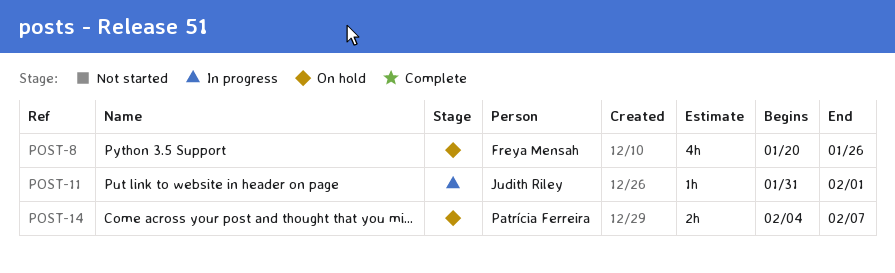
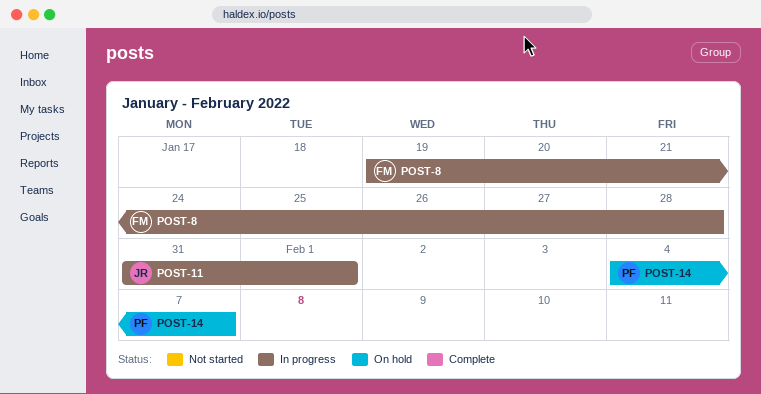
POST-8, status: On hold -> In progress
POST-8, start: Jan 20 -> Jan 19
POST-8, due: Jan 26 -> Jan 28

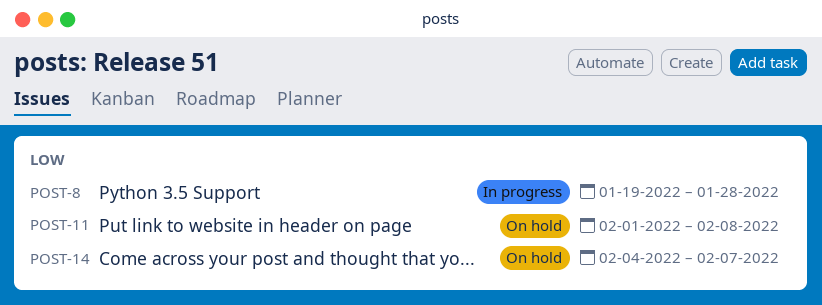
POST-11, status: In progress -> On hold
POST-11, start: Jan 31 -> Feb 1
POST-11, due: Feb 1 -> Feb 8

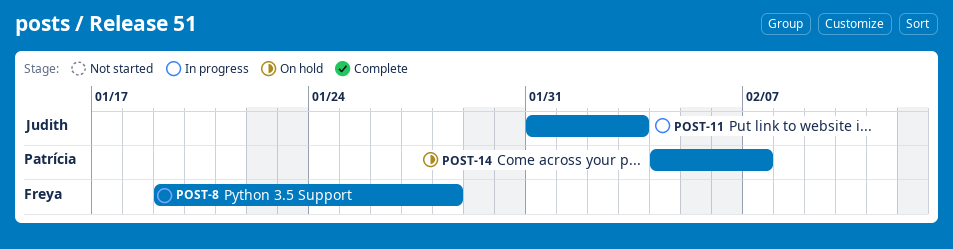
POST-11, status: On hold -> In progress
POST-11, start: Feb 1 -> Jan 31
POST-11, due: Feb 8 -> Feb 3

